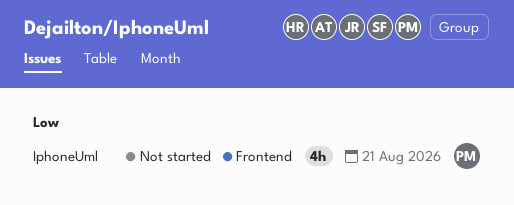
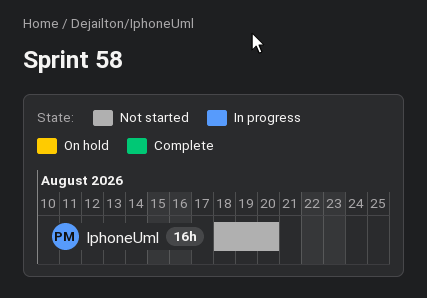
IphoneUml, estimate: 4h -> 16h
IphoneUml, due: Aug 21 -> Aug 20

